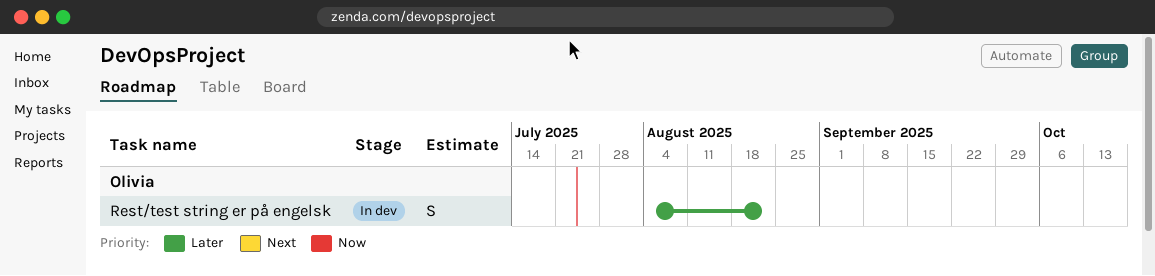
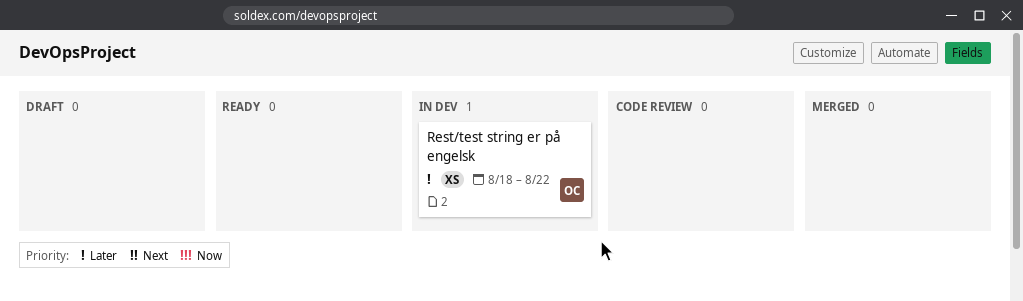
Rest/test string er på engelsk, estimate: S -> XS
Rest/test string er på engelsk, start: Aug 4 -> Aug 18

